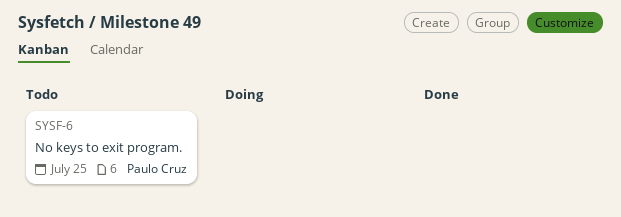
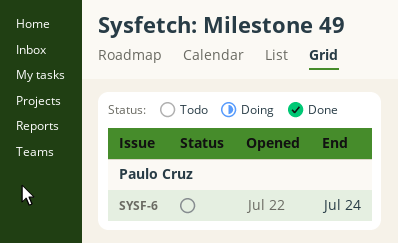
SYSF-6, due: Jul 25 -> Jul 24

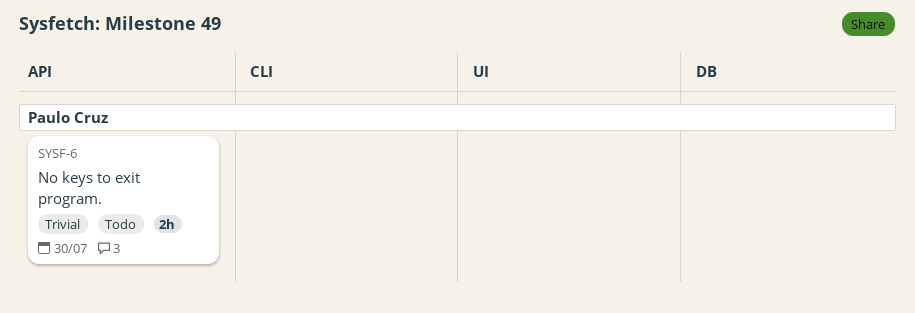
SYSF-6, due: Jul 24 -> Jul 30

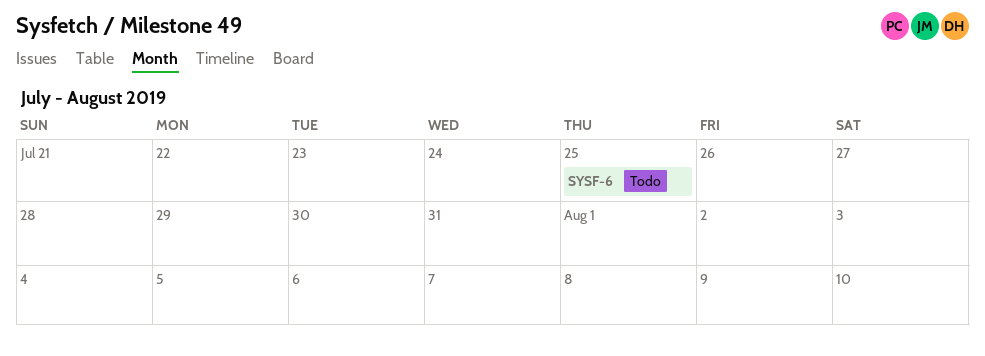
SYSF-6, due: Jul 30 -> Jul 25

